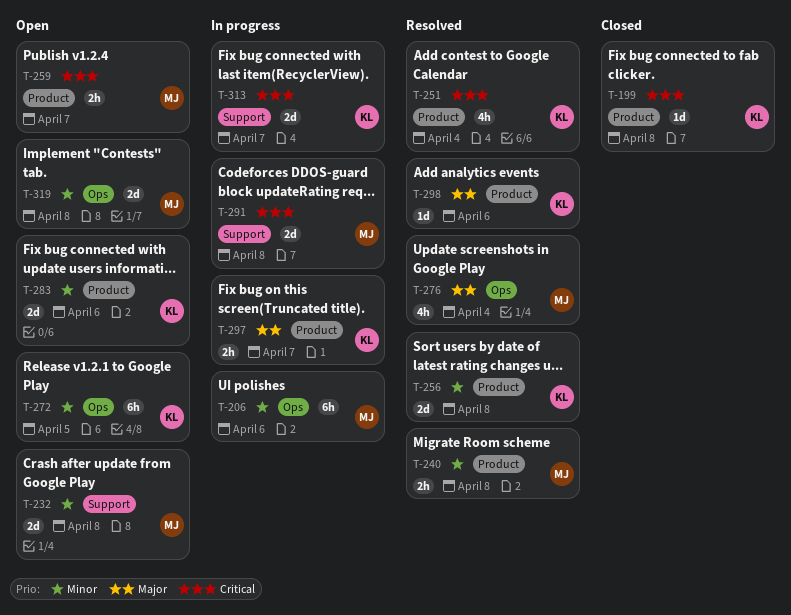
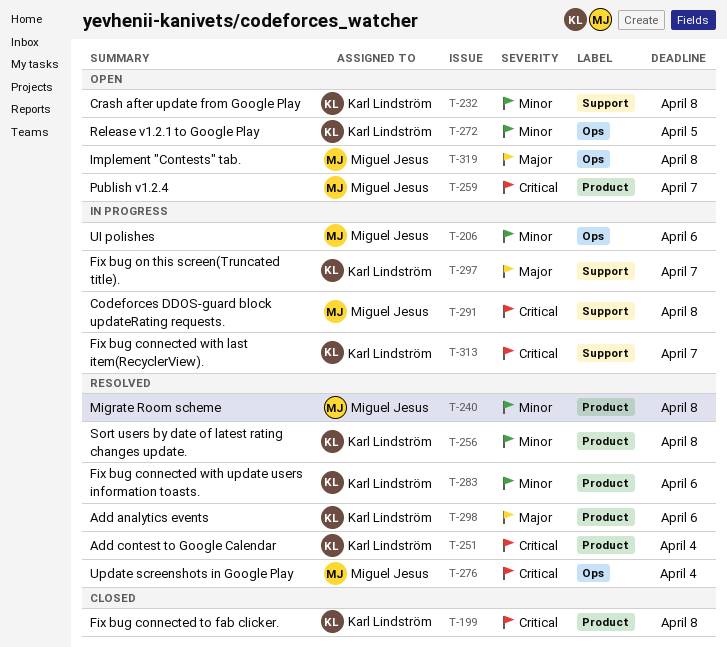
T-232, owner: Miguel Jesus -> Karl Lindström
T-276, priority: Major -> Critical
T-283, status: Open -> Resolved
T-297, label: Product -> Support
T-319, priority: Minor -> Major

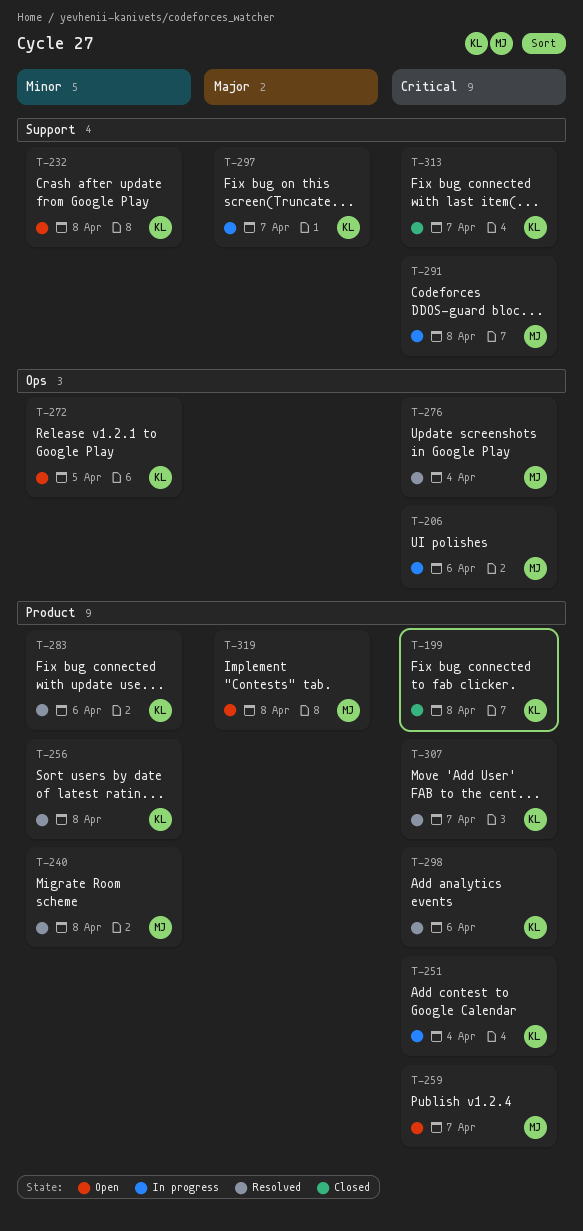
T-206, priority: Minor -> Critical
T-251, status: Resolved -> In progress
T-298, priority: Major -> Critical
T-307: none -> present
T-313, status: In progress -> Closed
T-319, label: Ops -> Product

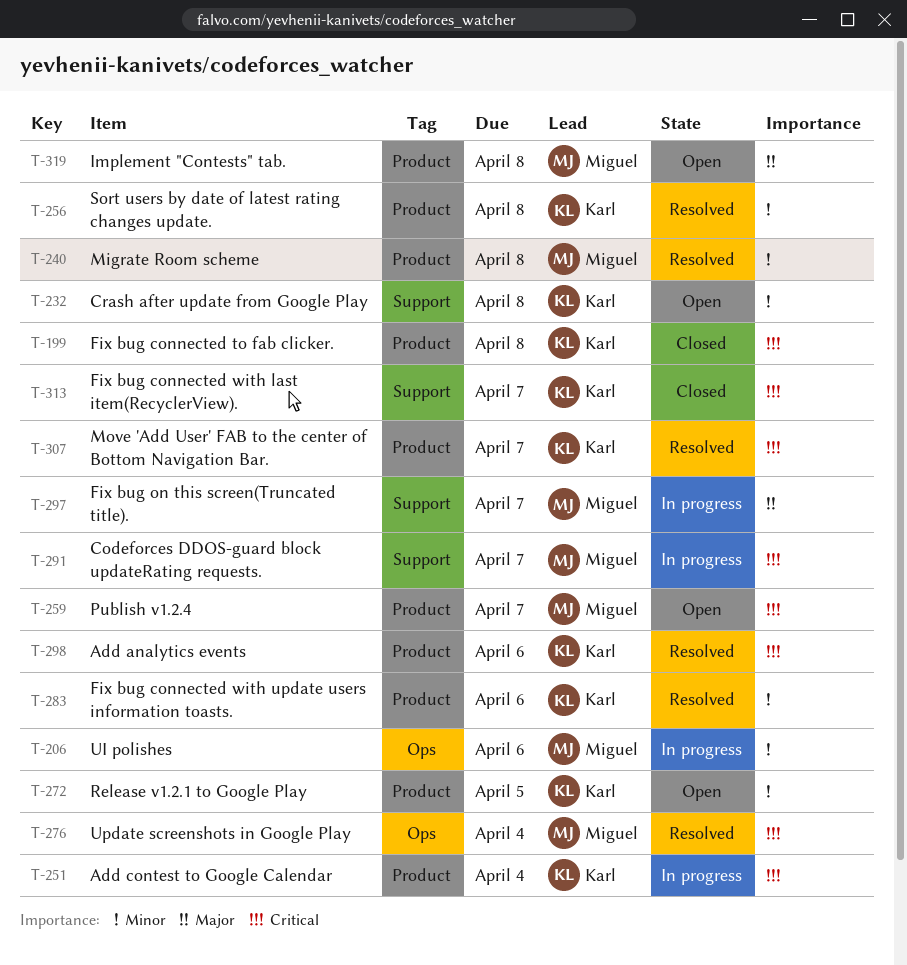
T-206, priority: Critical -> Minor
T-272, label: Ops -> Product
T-291, due: Apr 8 -> Apr 7
T-297, owner: Karl -> Miguel

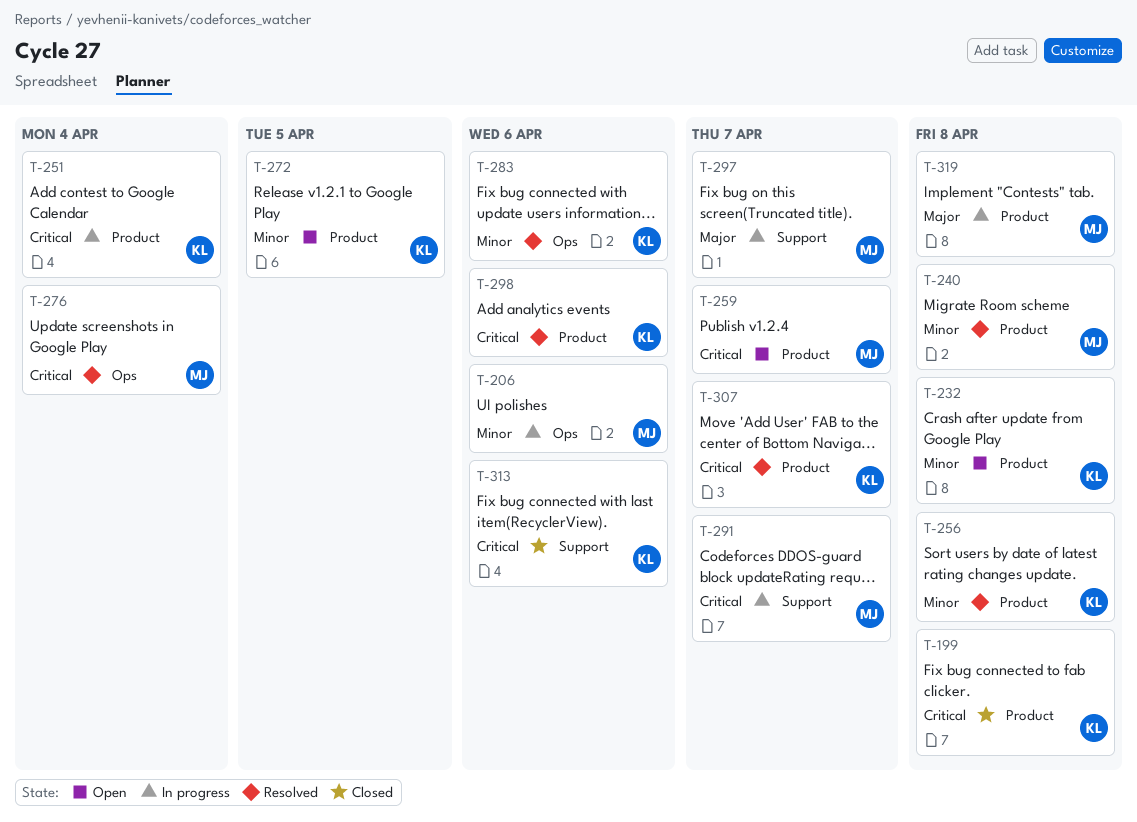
T-232, label: Support -> Product
T-283, label: Product -> Ops
T-313, due: Apr 7 -> Apr 6
T-319, status: Open -> In progress

